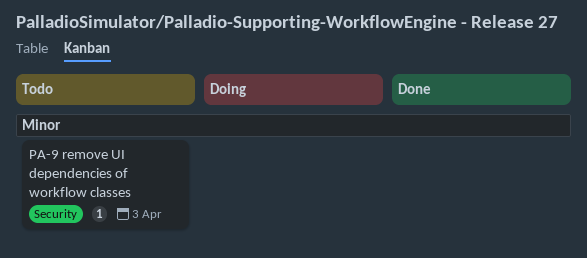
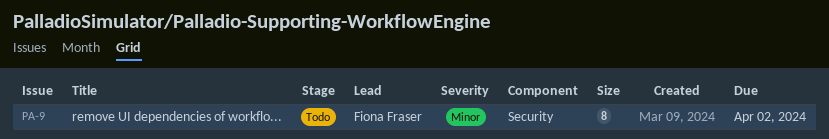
PA-9, estimate: 1 -> 8
PA-9, due: Apr 3 -> Apr 2

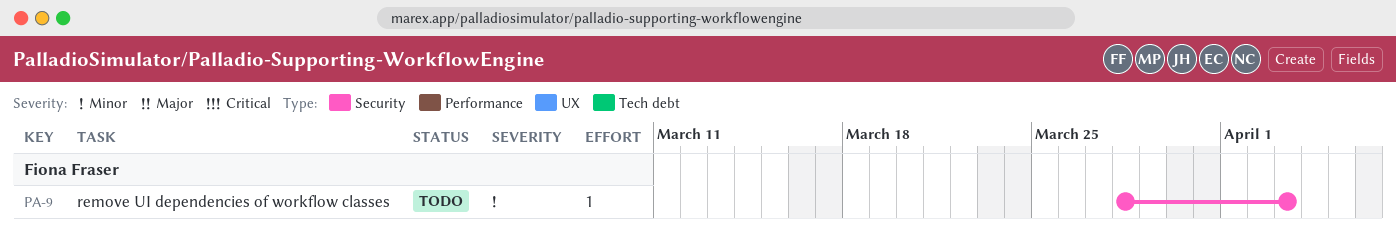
PA-9, estimate: 8 -> 1
PA-9, due: Apr 2 -> Apr 3

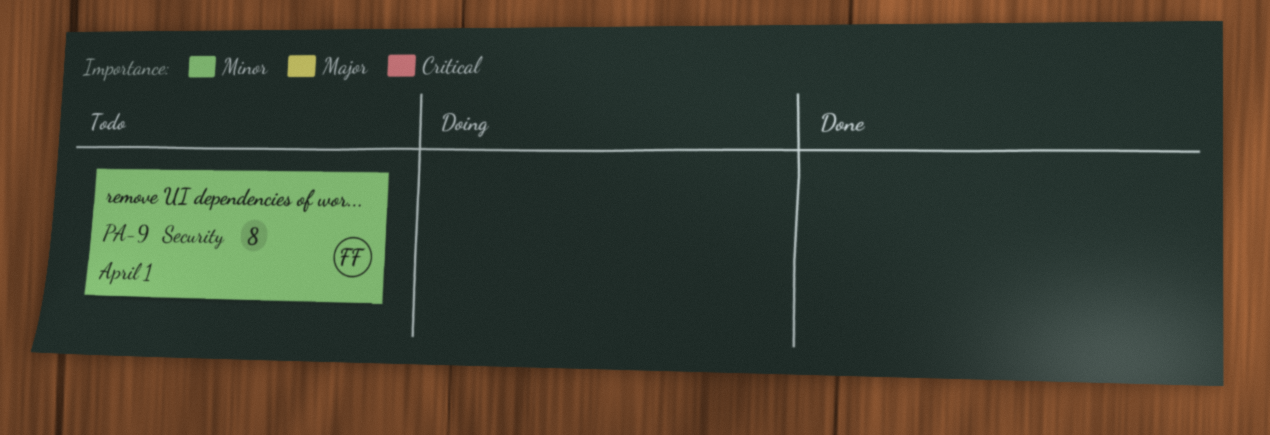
PA-9, estimate: 1 -> 8
PA-9, due: Apr 3 -> Apr 1

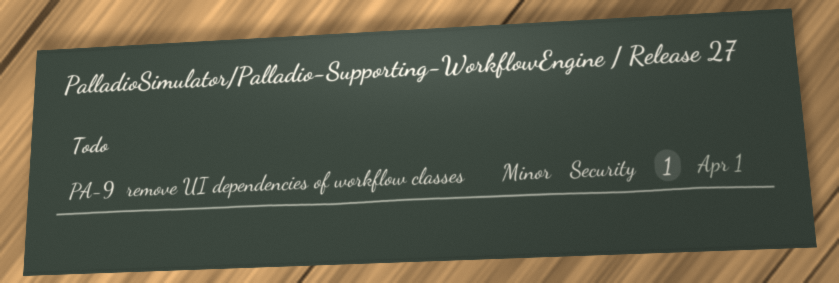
PA-9, estimate: 8 -> 1

